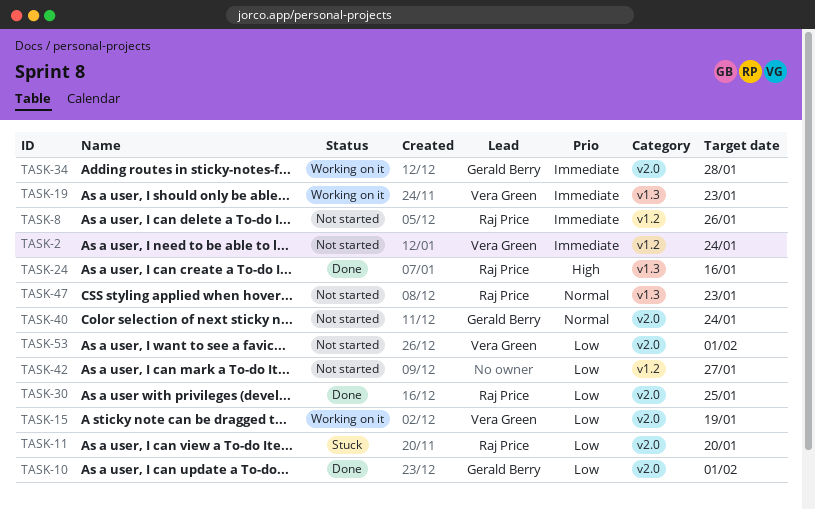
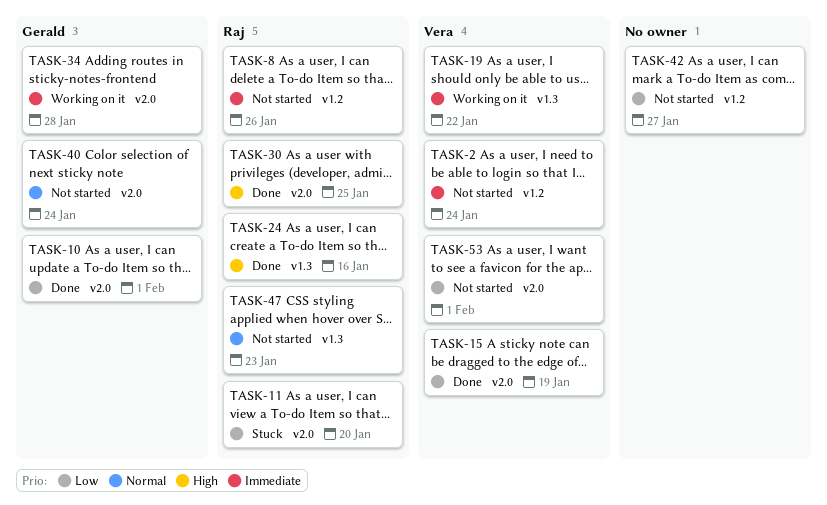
TASK-15, status: Working on it -> Done
TASK-19, due: Jan 23 -> Jan 22
TASK-30, priority: Low -> High

